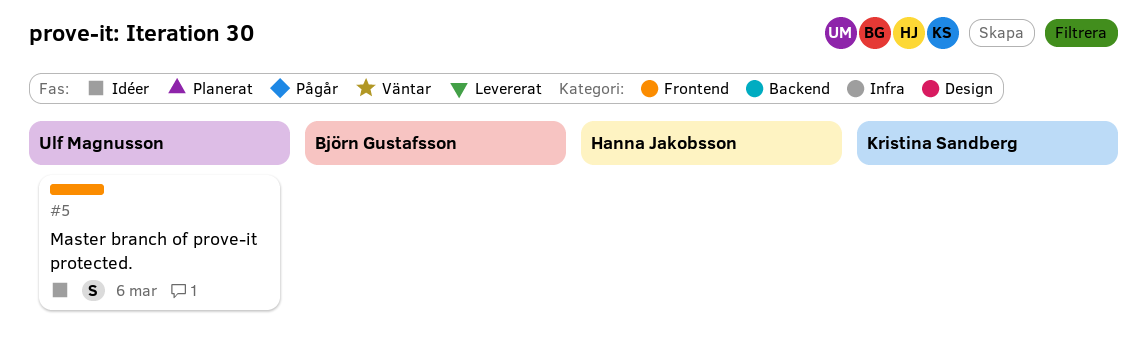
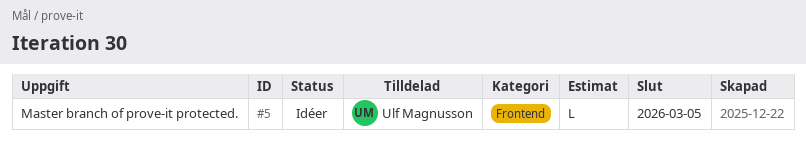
#5, estimate: S -> L
#5, due: Mar 6 -> Mar 5

